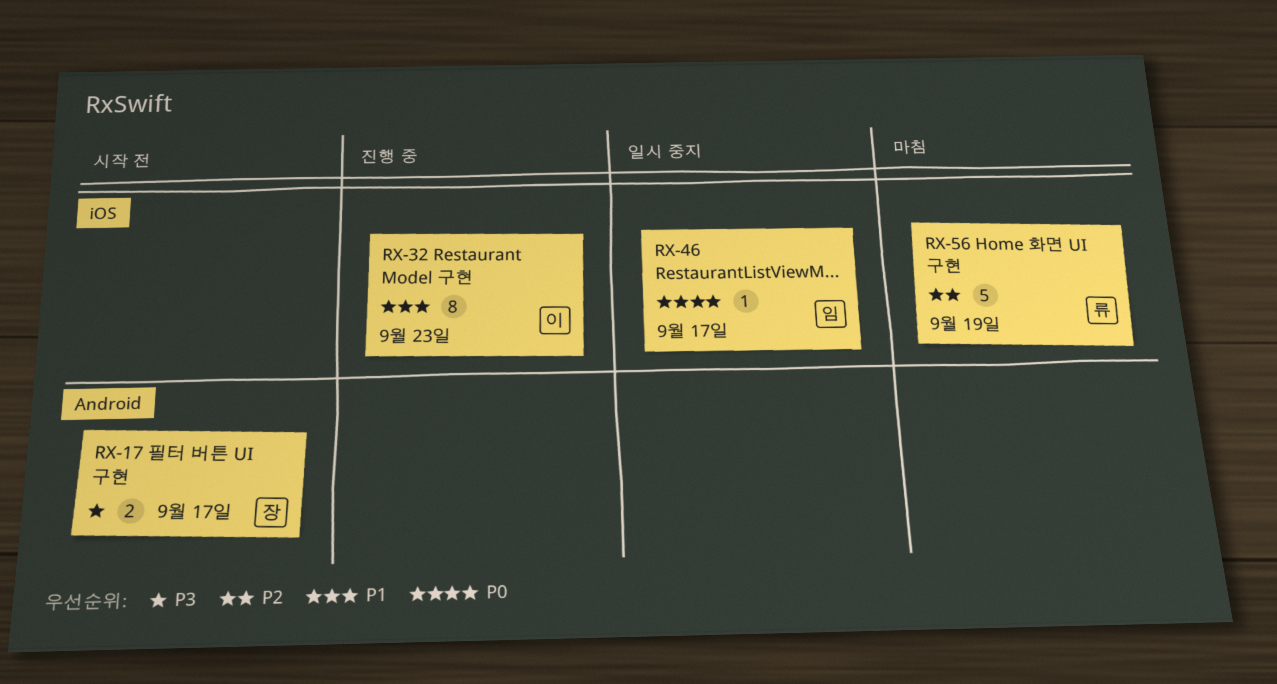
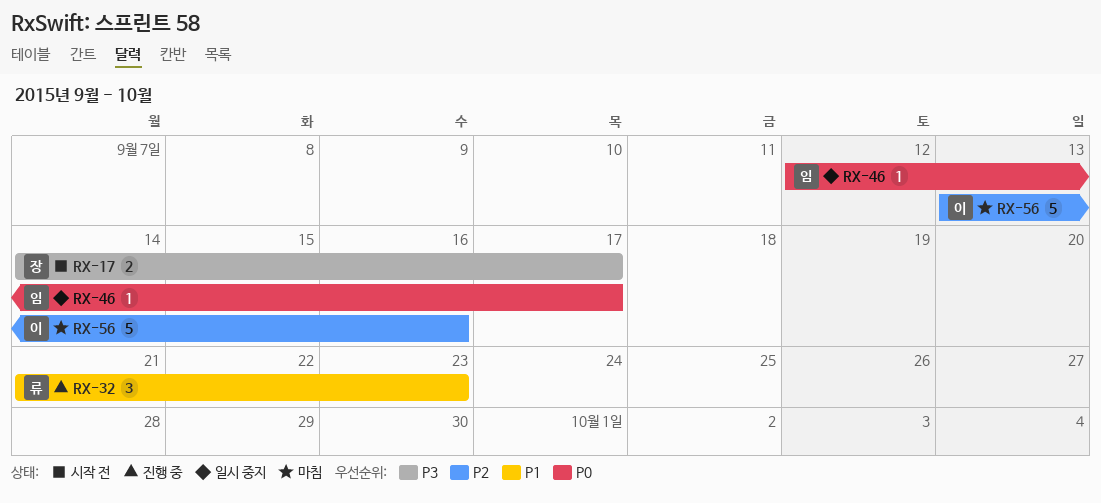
RX-32, owner: 이 -> 류
RX-32, estimate: 8 -> 3
RX-56, owner: 류 -> 이
RX-56, due: Sep 19 -> Sep 16

